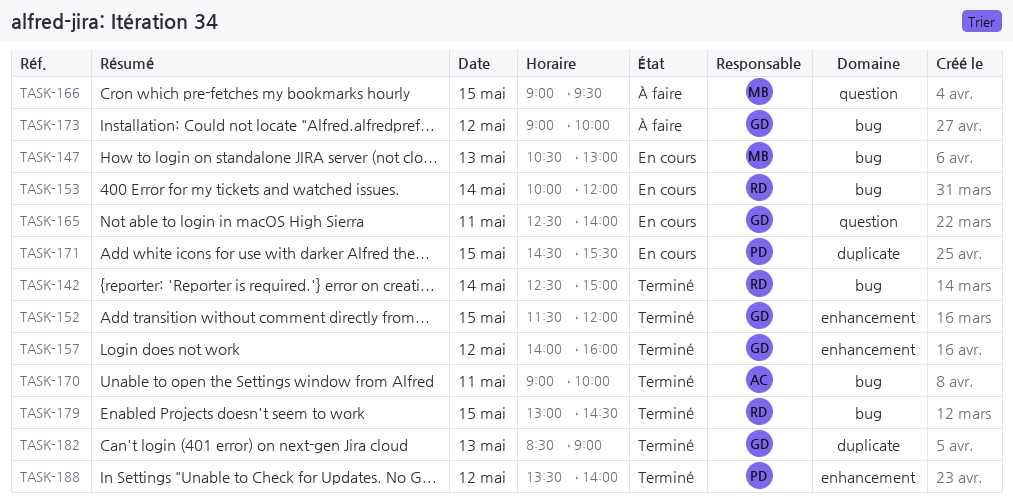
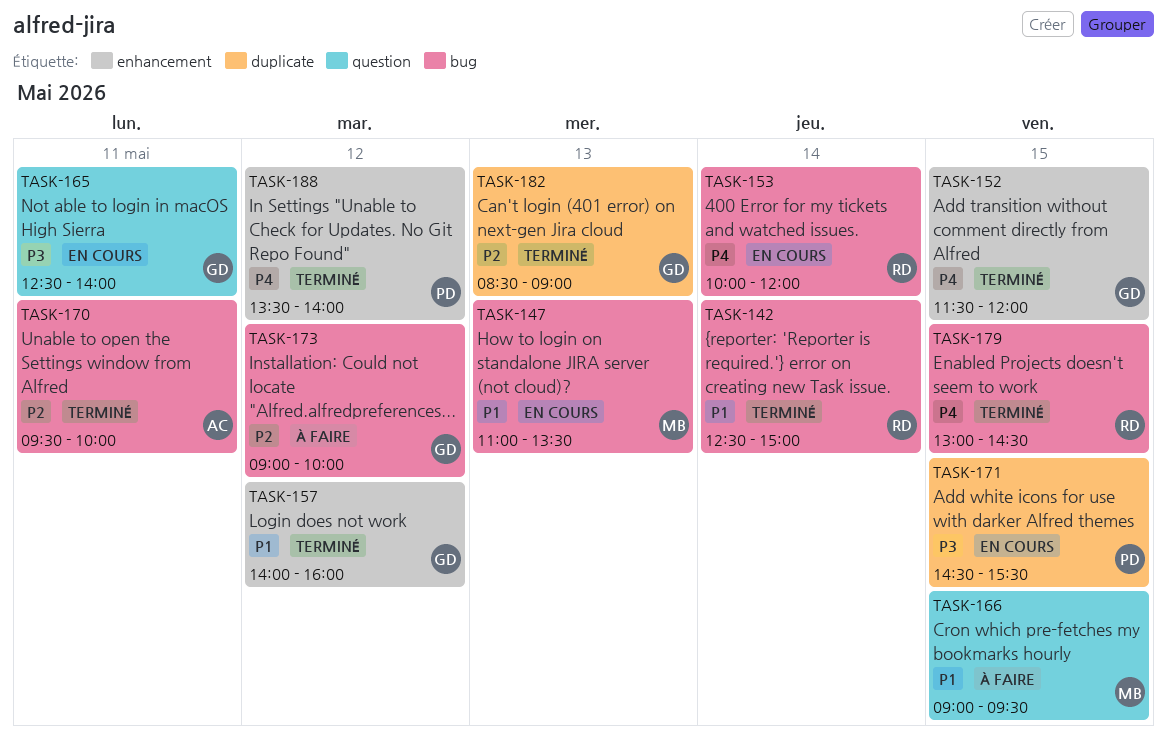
TASK-147, begins: 10:30 -> 11:00
TASK-147, ends: 13:00 -> 13:30
TASK-170, begins: 09:00 -> 09:30

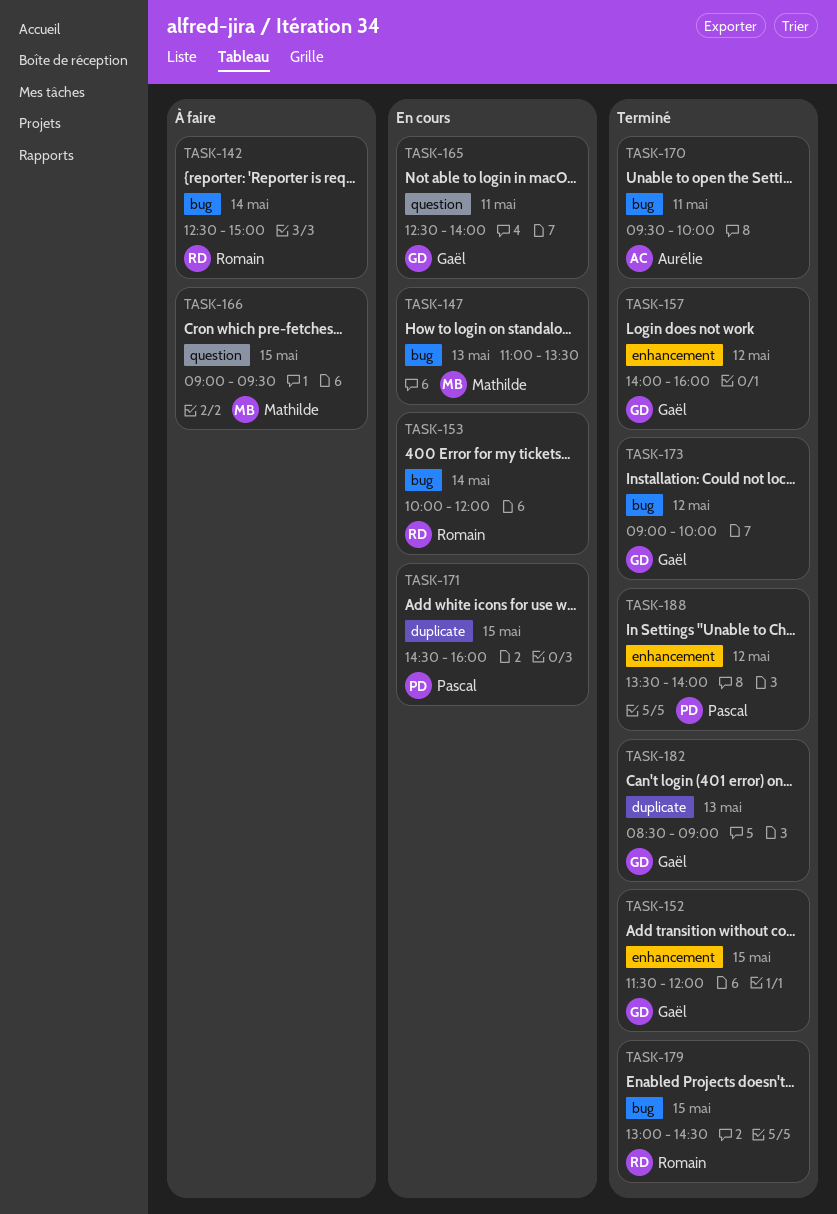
TASK-142, status: Terminé -> À faire
TASK-171, ends: 15:30 -> 16:00
TASK-173, status: À faire -> Terminé

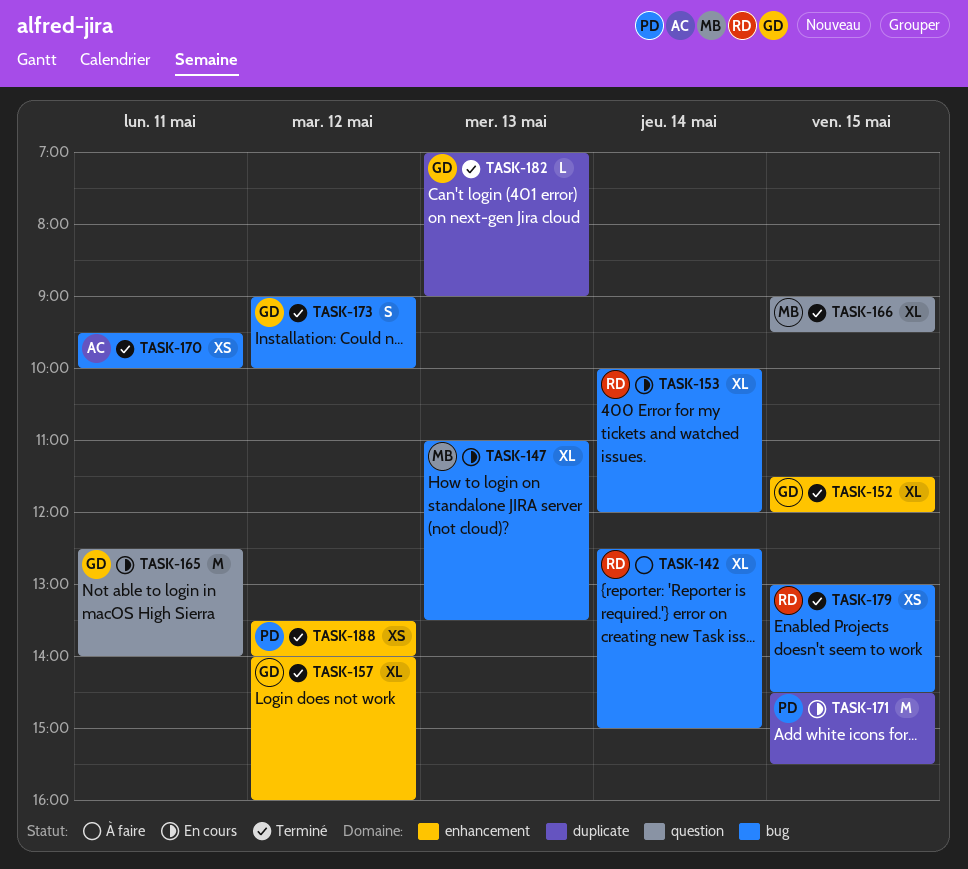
TASK-166, status: À faire -> Terminé
TASK-171, ends: 16:00 -> 15:30
TASK-182, begins: 08:30 -> 07:00

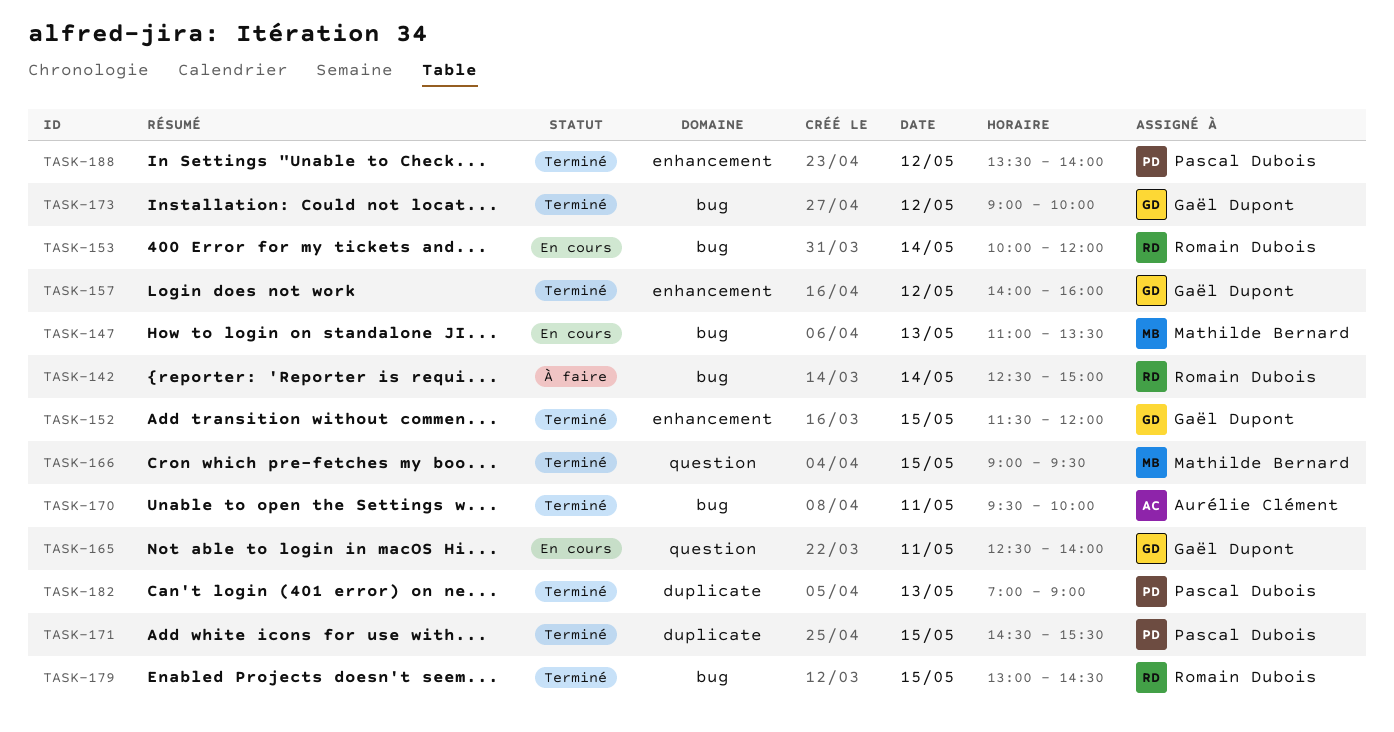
TASK-171, status: En cours -> Terminé
TASK-182, owner: Gaël Dupont -> Pascal Dubois

